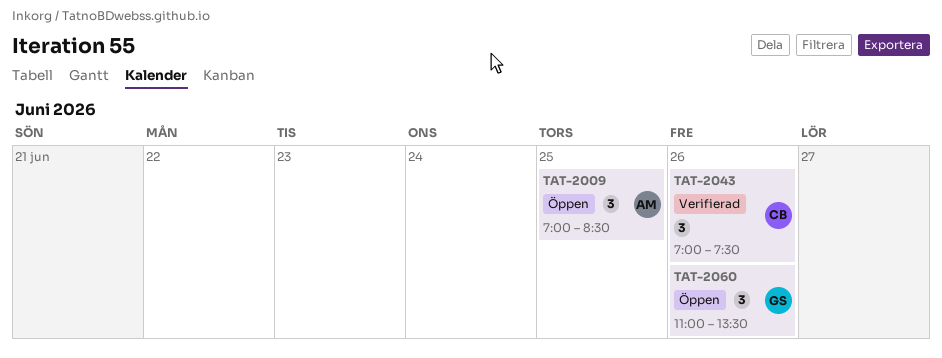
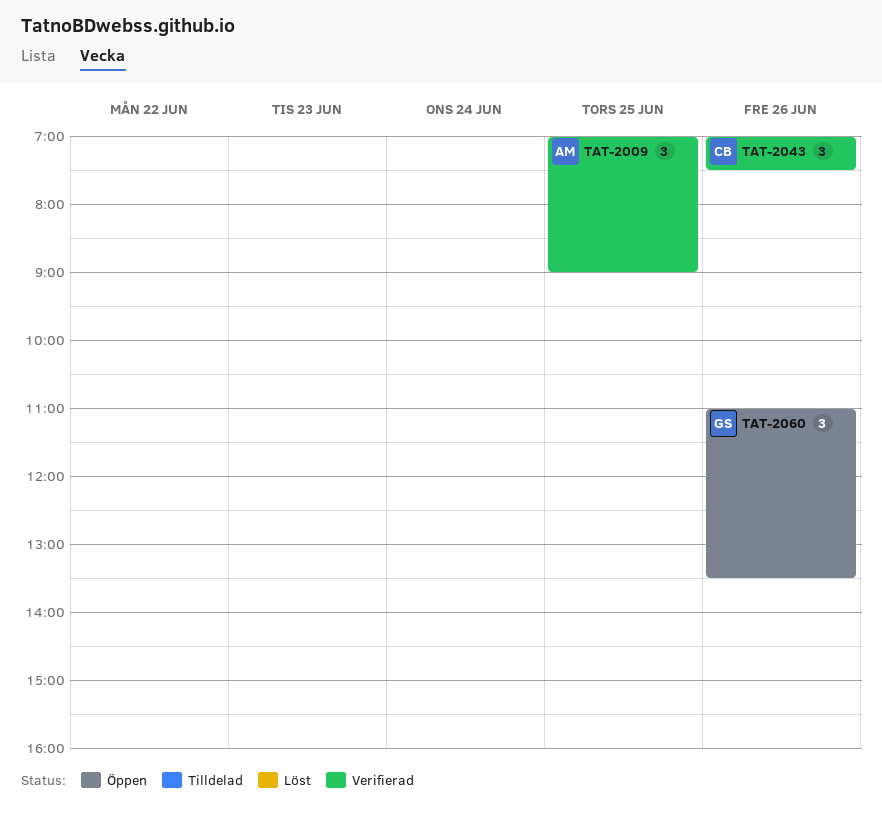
TAT-2009, status: Öppen -> Verifierad
TAT-2009, ends: 08:30 -> 09:00

